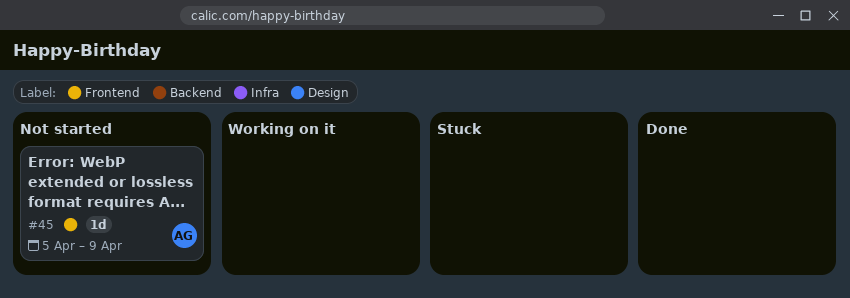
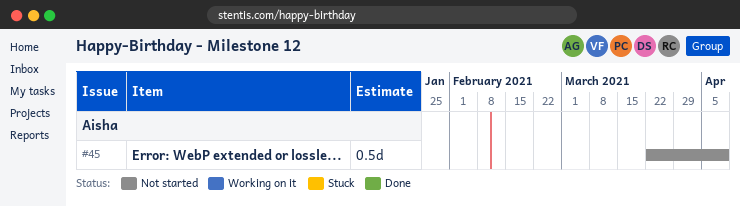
#45, estimate: 1d -> 0.5d
#45, start: Apr 5 -> Mar 22

